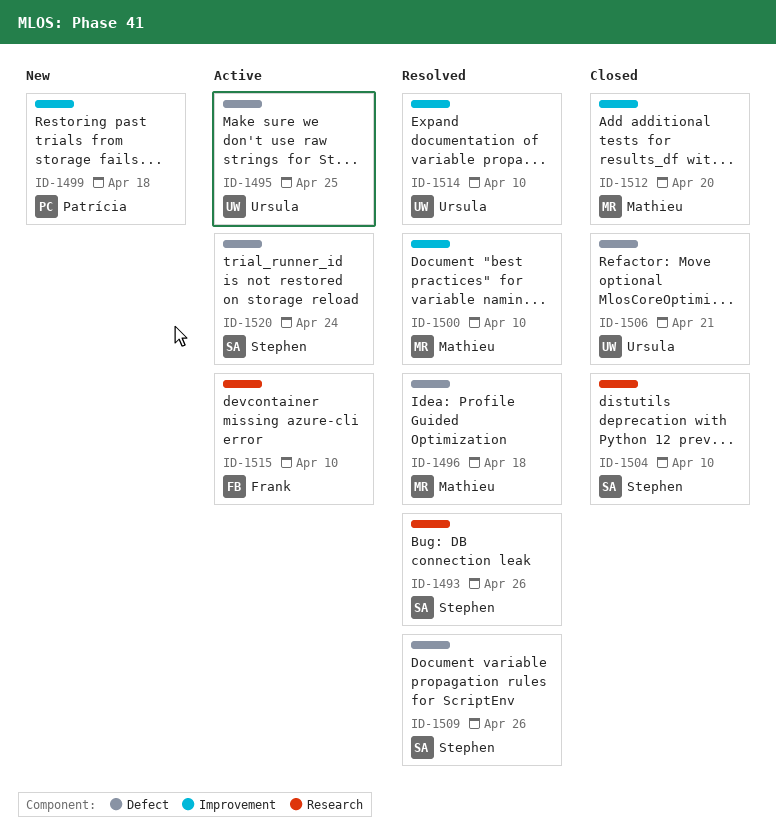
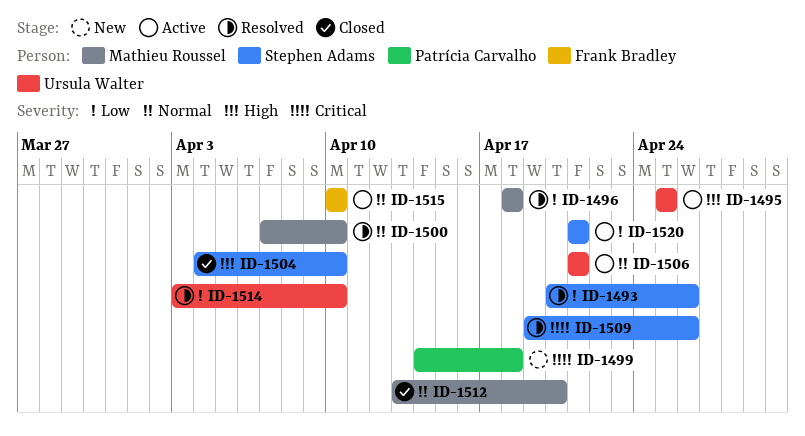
ID-1506, status: Closed -> Active
ID-1520, due: Apr 24 -> Apr 21

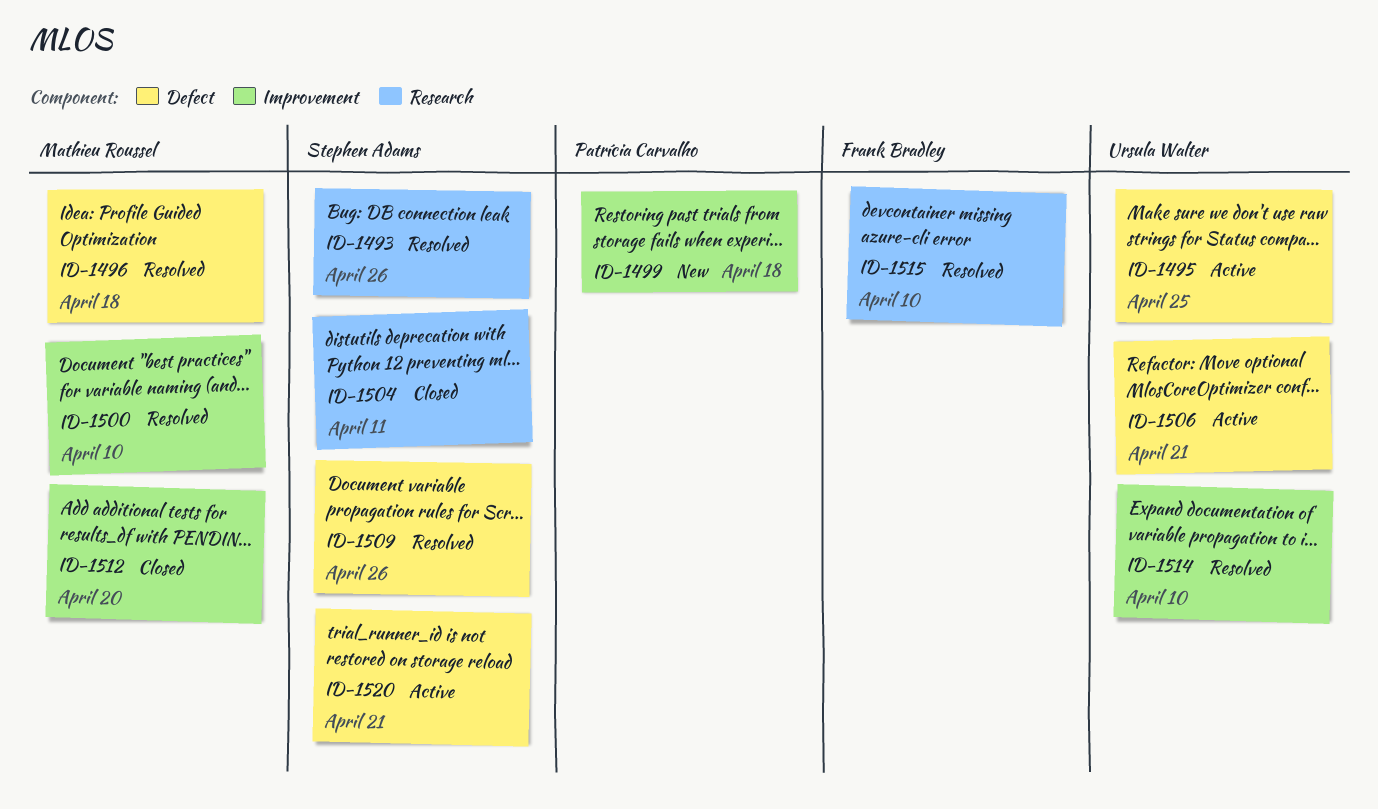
ID-1504, due: Apr 10 -> Apr 11
ID-1515, status: Active -> Resolved

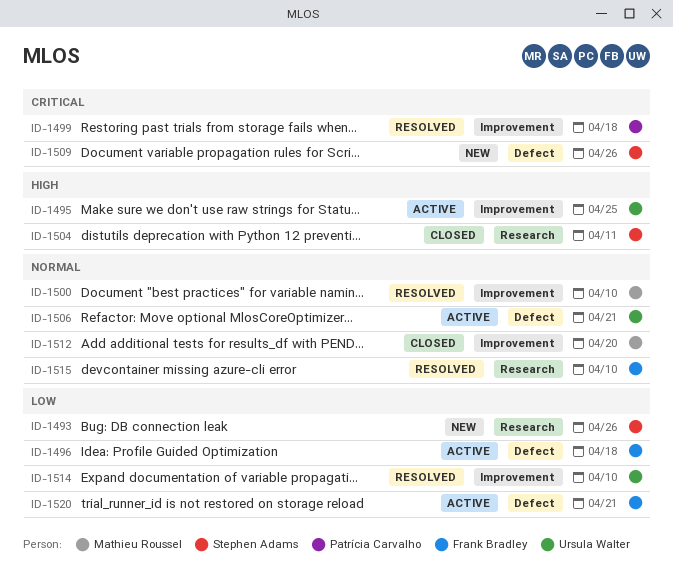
ID-1493, status: Resolved -> New
ID-1495, label: Defect -> Improvement
ID-1496, status: Resolved -> Active
ID-1496, owner: Mathieu Roussel -> Frank Bradley
ID-1499, status: New -> Resolved
ID-1509, status: Resolved -> New
ID-1520, owner: Stephen Adams -> Frank Bradley

